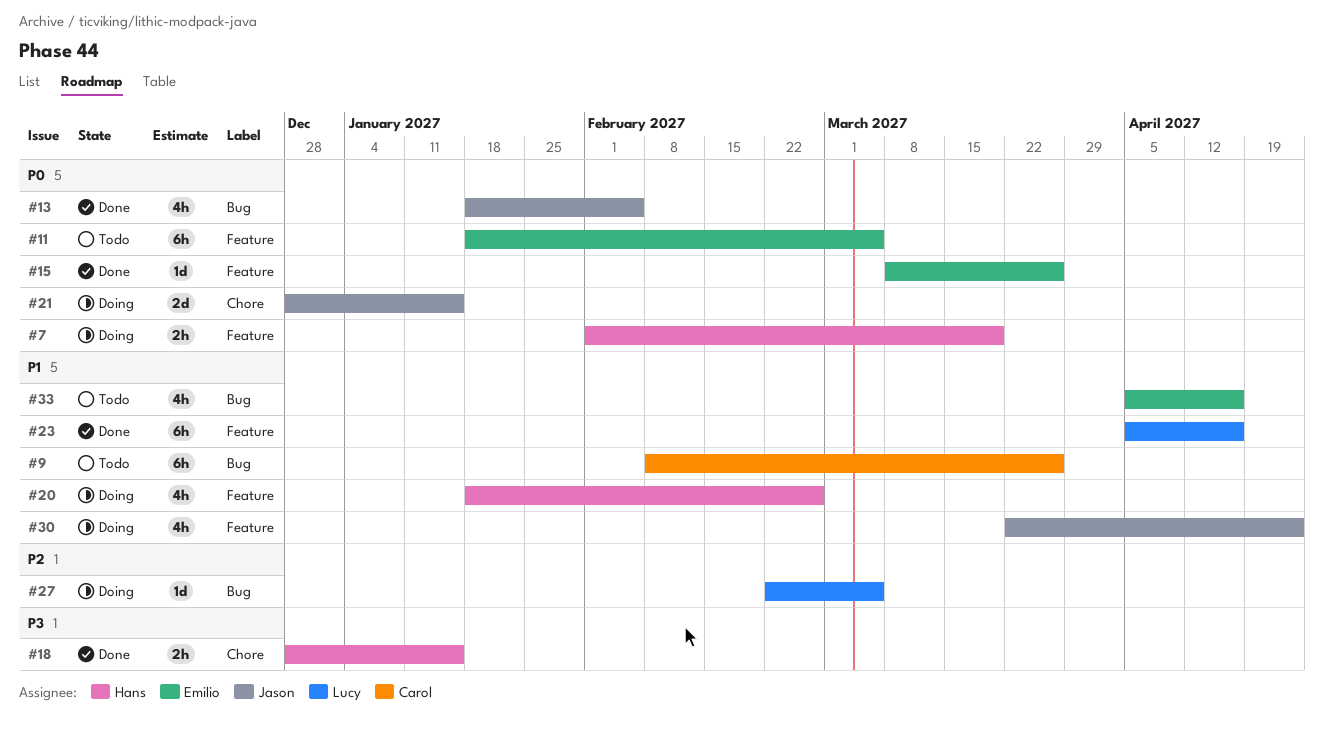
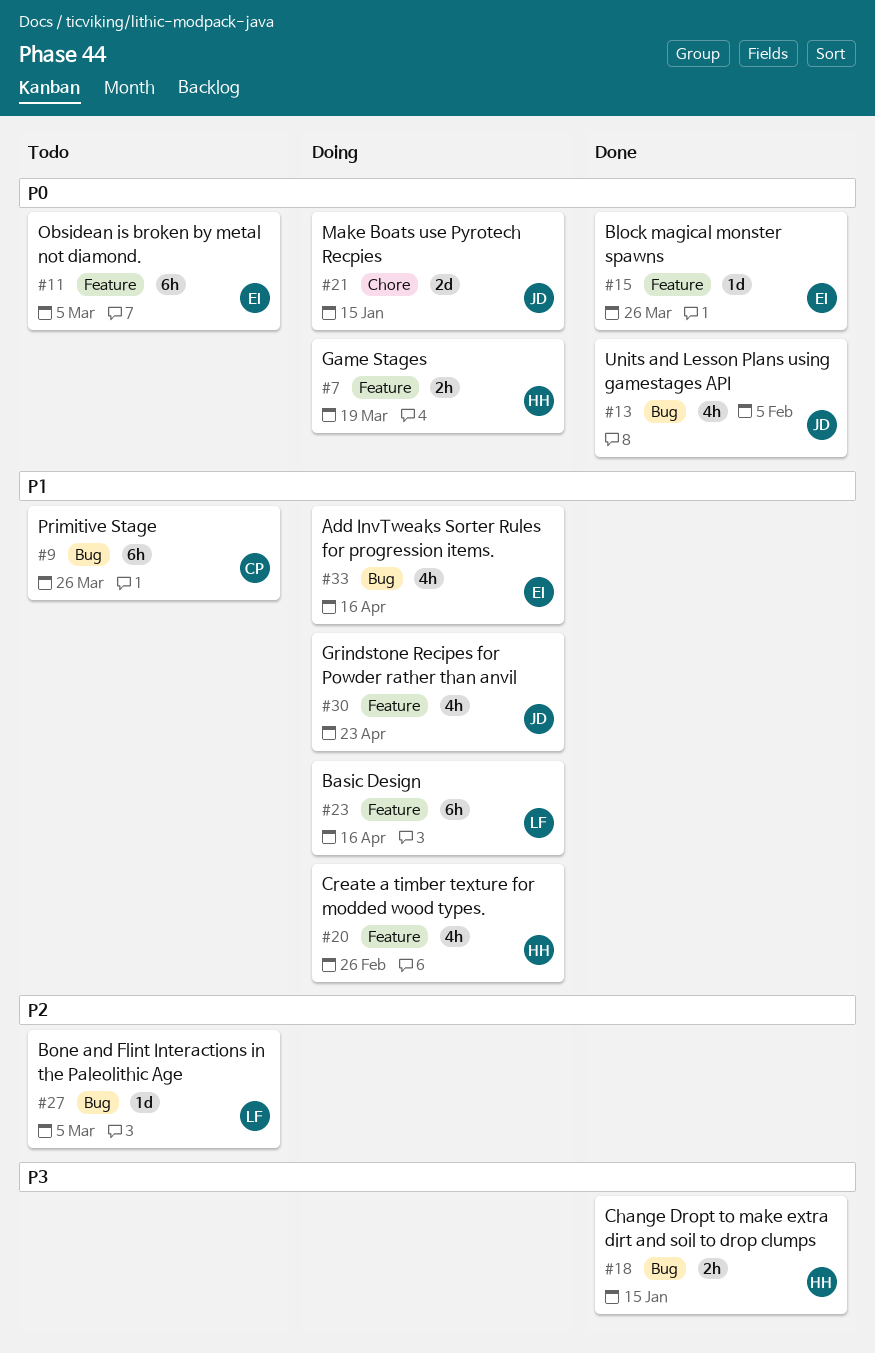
#18, label: Chore -> Bug
#23, status: Done -> Doing
#27, status: Doing -> Todo
#33, status: Todo -> Doing

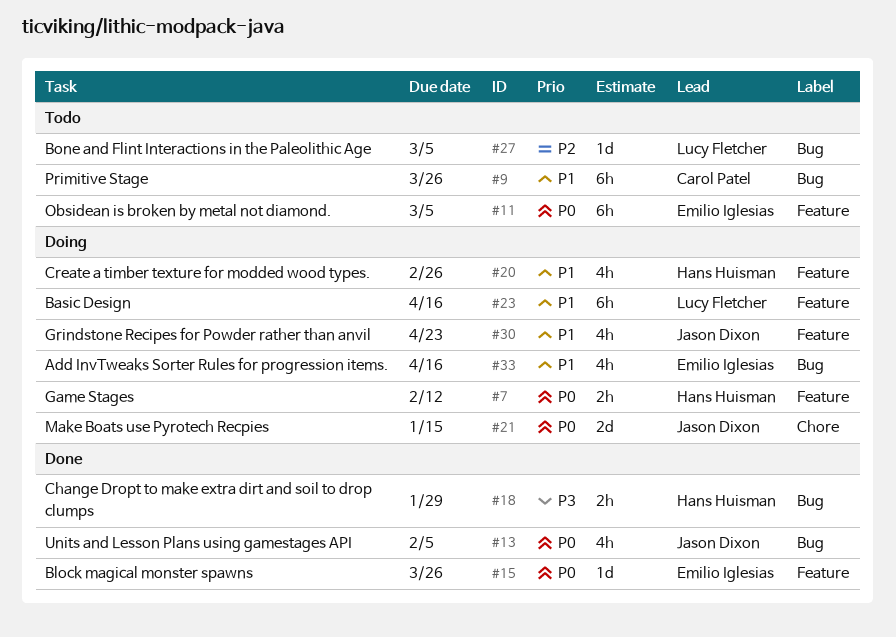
#7, due: Mar 19 -> Feb 12
#18, due: Jan 15 -> Jan 29

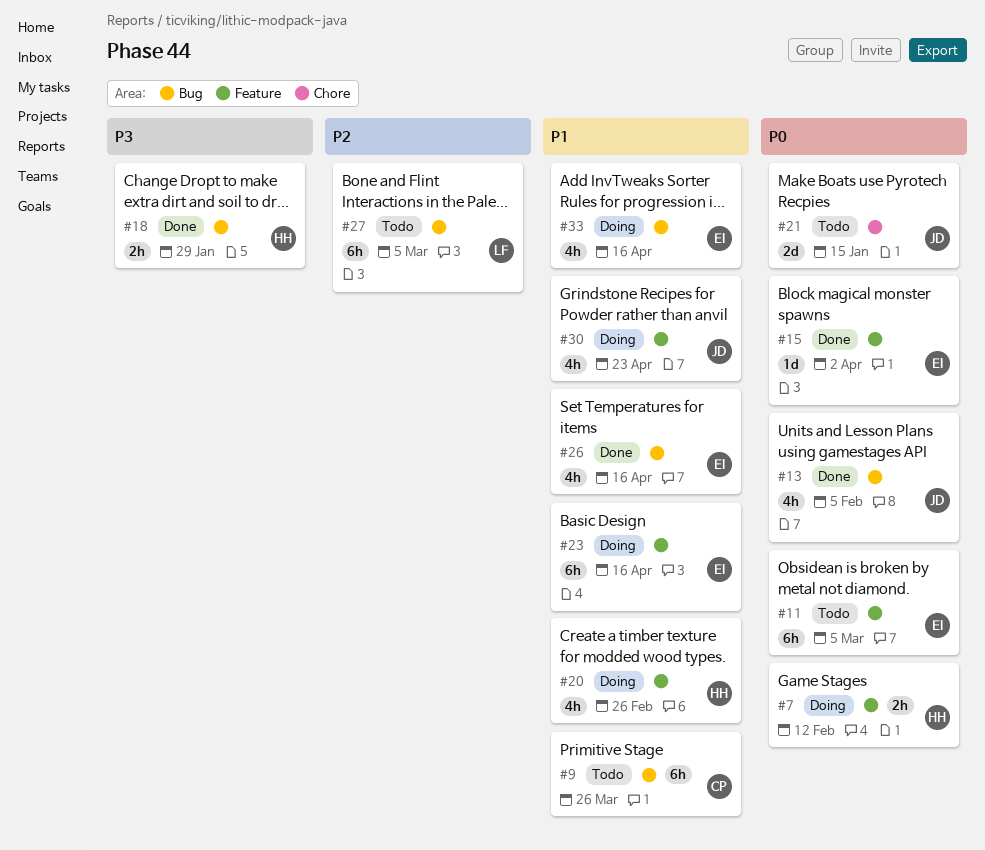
#15, due: Mar 26 -> Apr 2
#21, status: Doing -> Todo
#23, owner: Lucy Fletcher -> Emilio Iglesias
#26: none -> present
#27, estimate: 1d -> 6h

